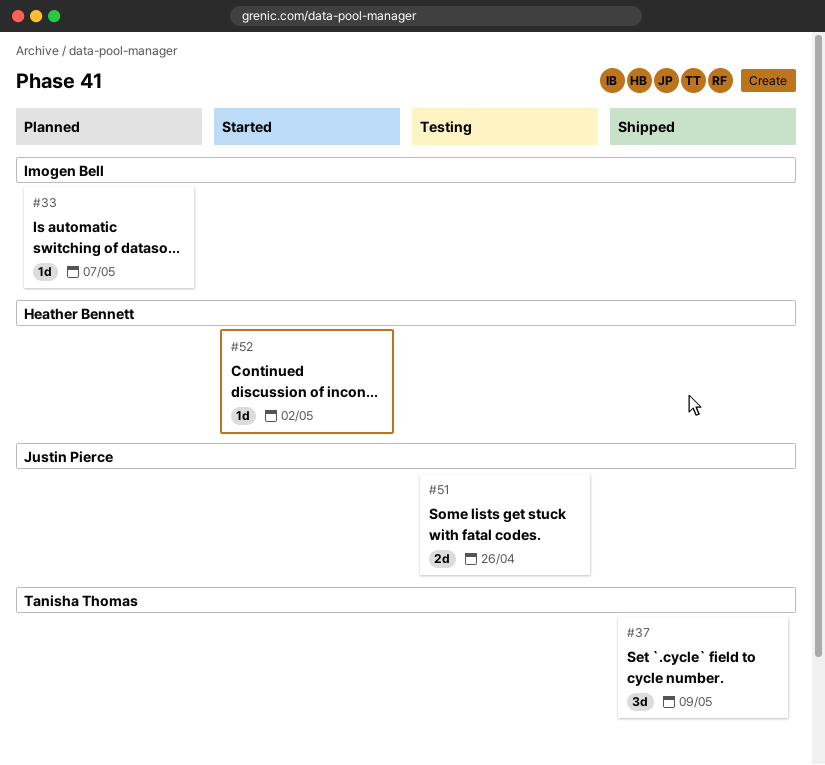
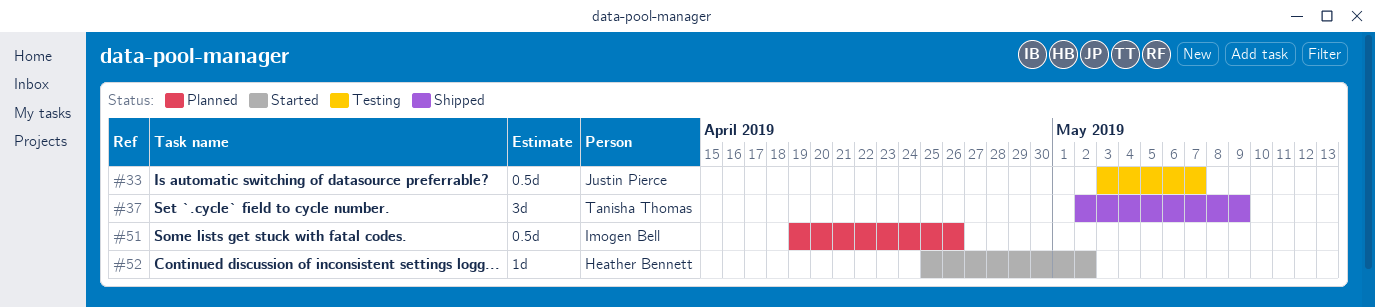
#33, status: Planned -> Testing
#33, owner: Imogen Bell -> Justin Pierce
#33, estimate: 1d -> 0.5d
#51, status: Testing -> Planned
#51, owner: Justin Pierce -> Imogen Bell
#51, estimate: 2d -> 0.5d

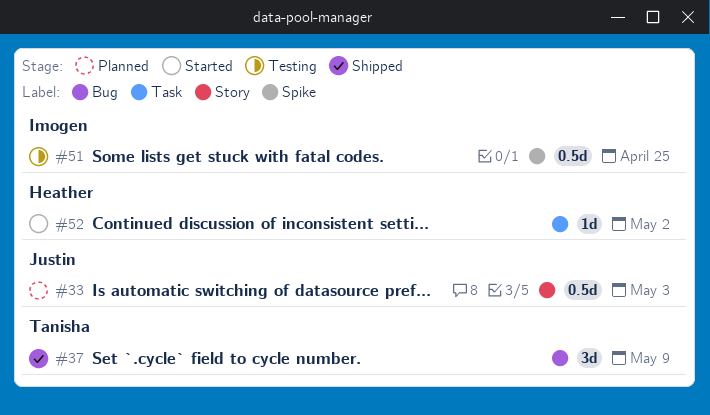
#33, status: Testing -> Planned
#33, due: May 7 -> May 3
#51, status: Planned -> Testing
#51, due: Apr 26 -> Apr 25

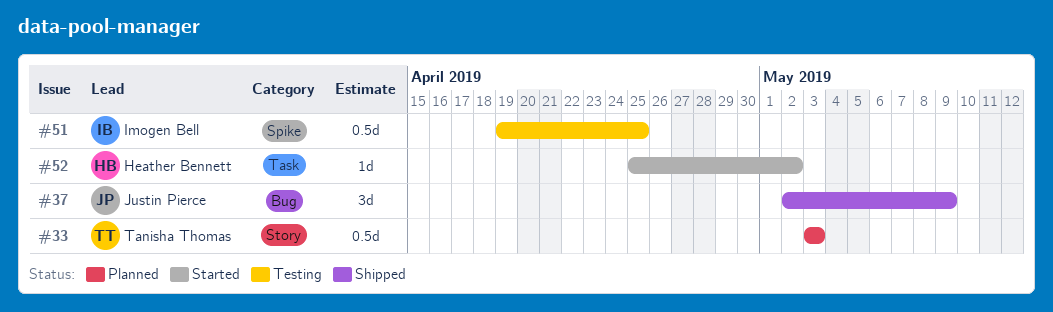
#33, owner: Justin Pierce -> Tanisha Thomas
#37, owner: Tanisha Thomas -> Justin Pierce

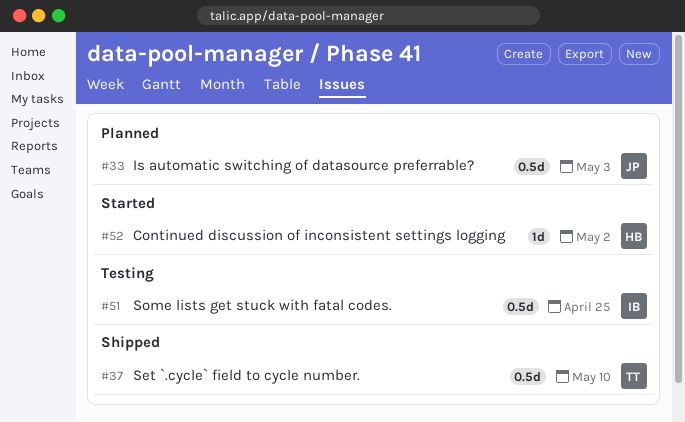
#33, owner: Tanisha Thomas -> Justin Pierce
#37, owner: Justin Pierce -> Tanisha Thomas
#37, estimate: 3d -> 0.5d
#37, due: May 9 -> May 10

